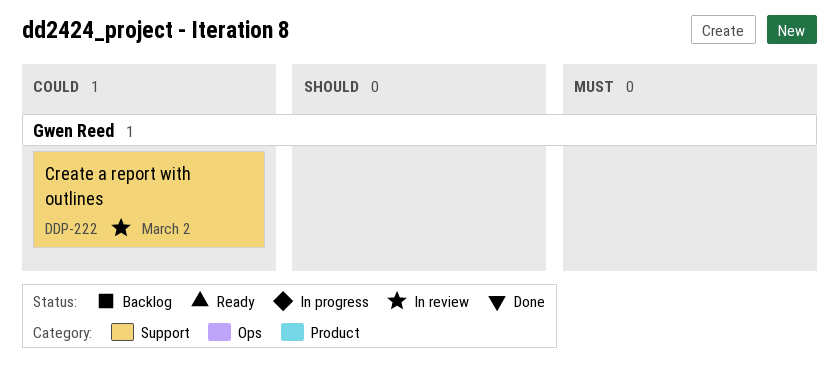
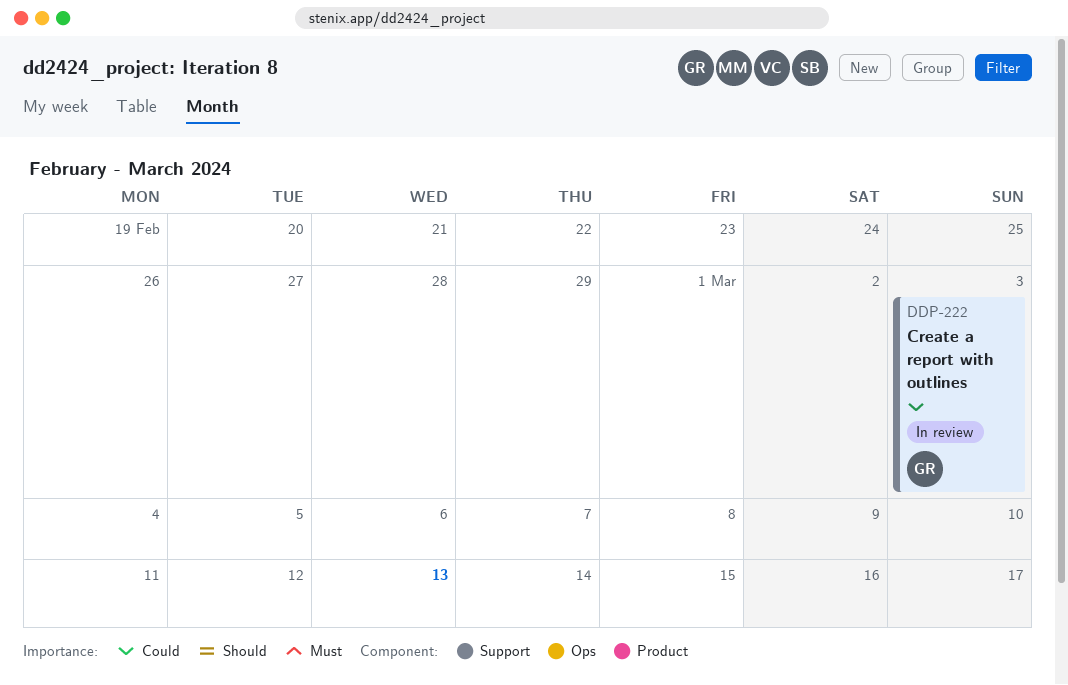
DDP-222, due: Mar 2 -> Mar 3

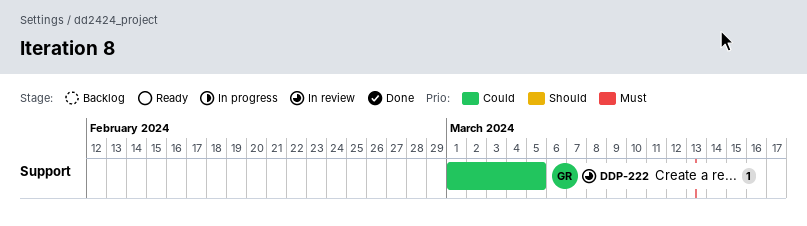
DDP-222, due: Mar 3 -> Mar 5

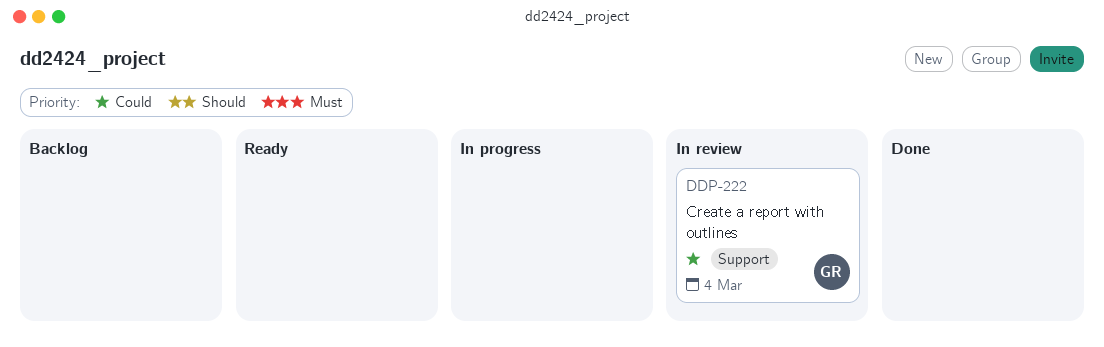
DDP-222, due: Mar 5 -> Mar 4

